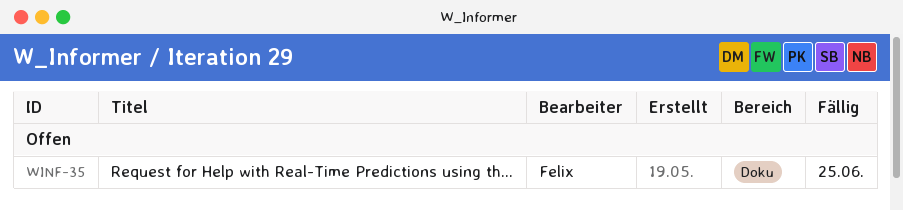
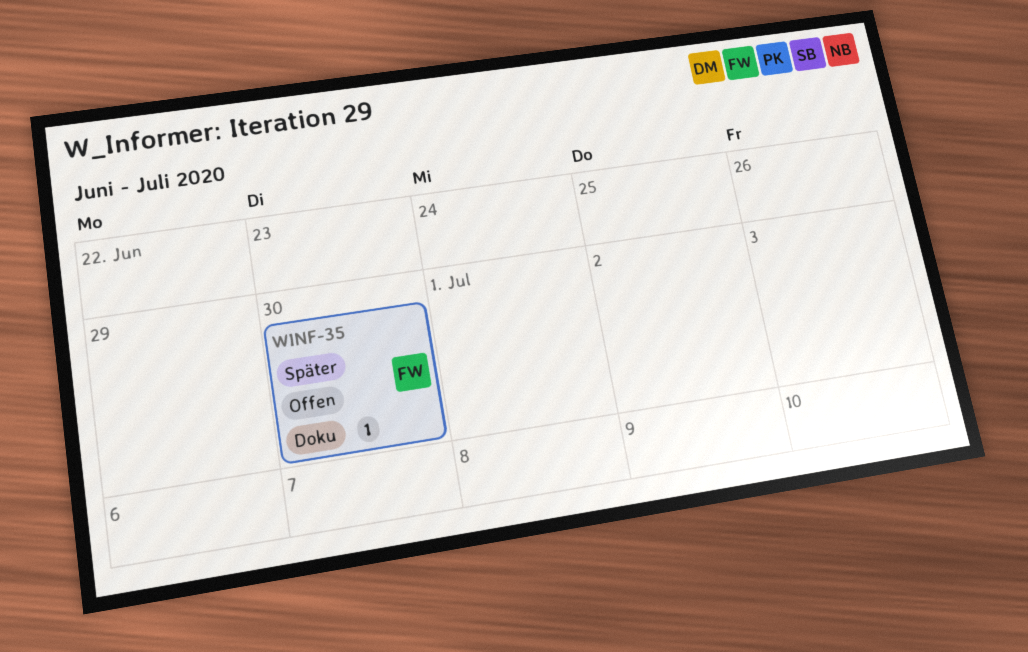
WINF-35, due: Jun 25 -> Jun 30

